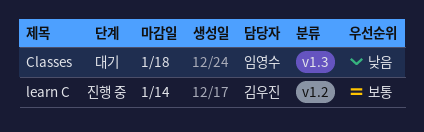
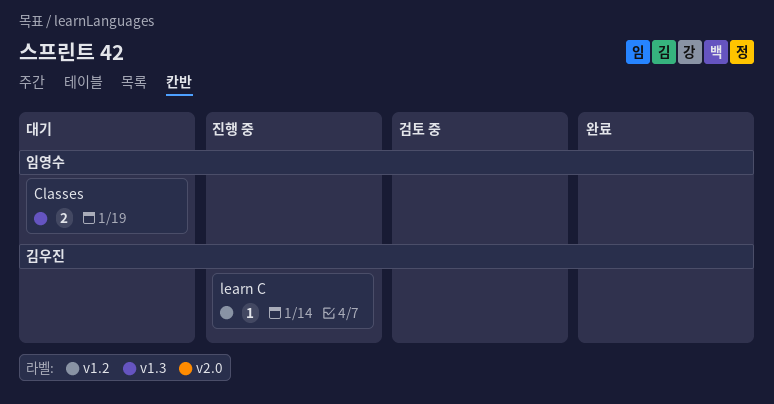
Classes, due: Jan 18 -> Jan 19

